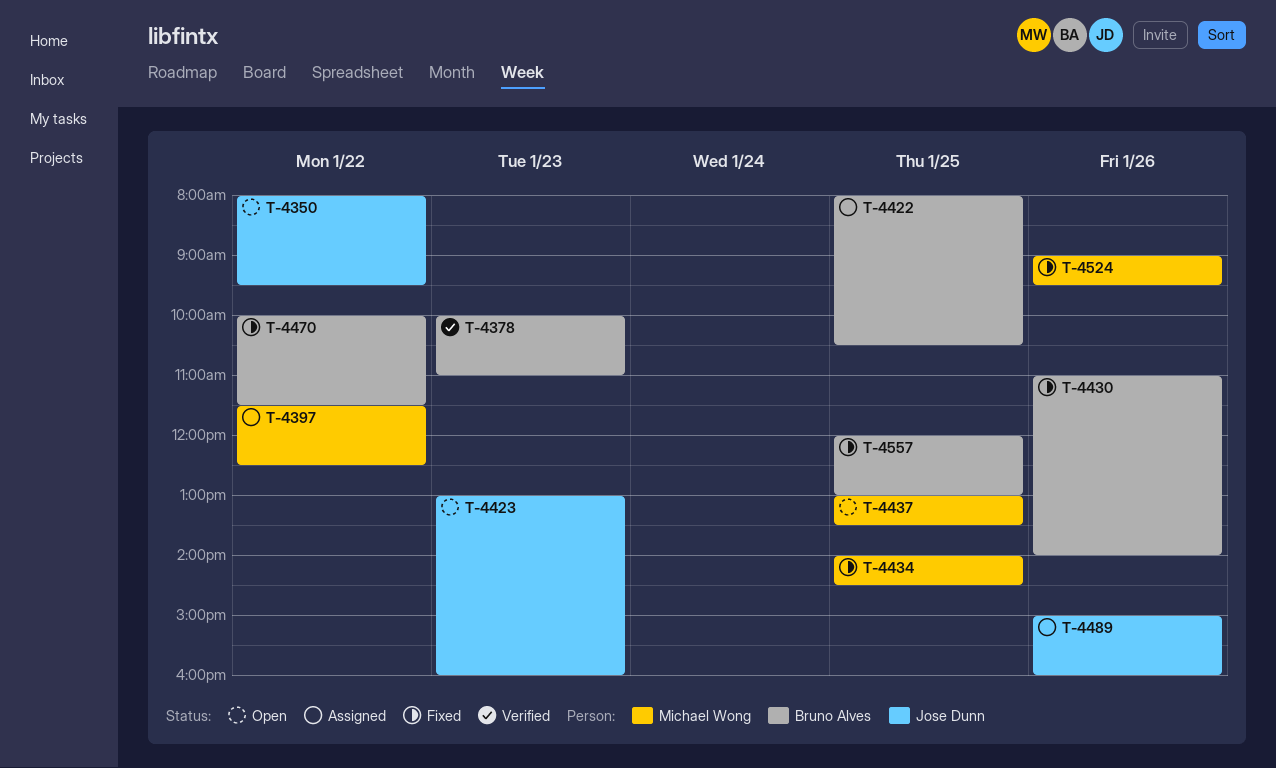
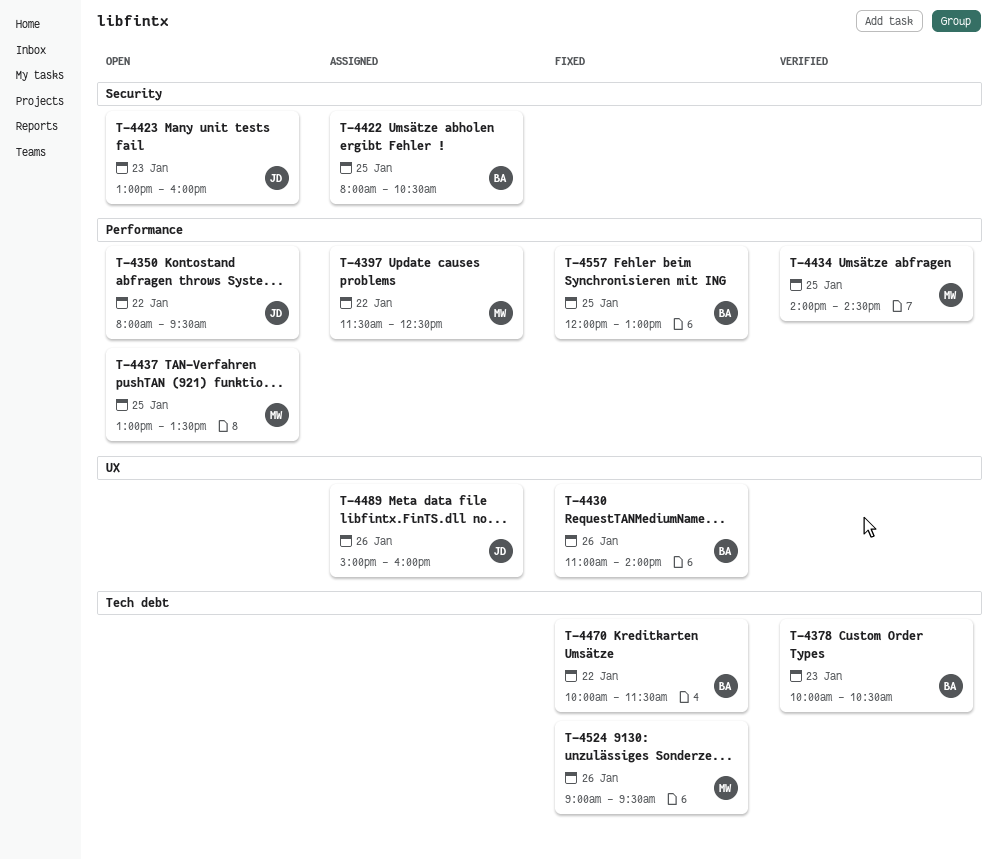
T-4378, ends: 11:00 -> 10:30
T-4434, status: Fixed -> Verified

